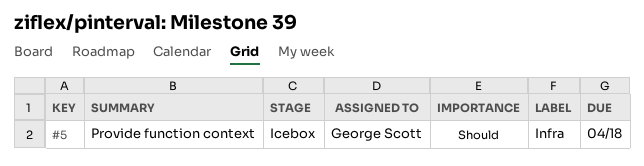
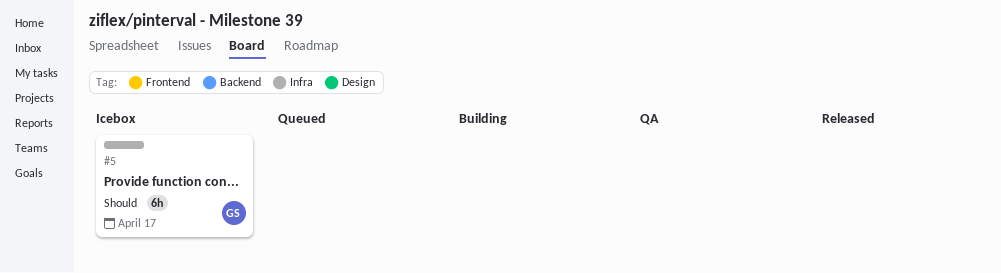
#5, due: Apr 18 -> Apr 17

